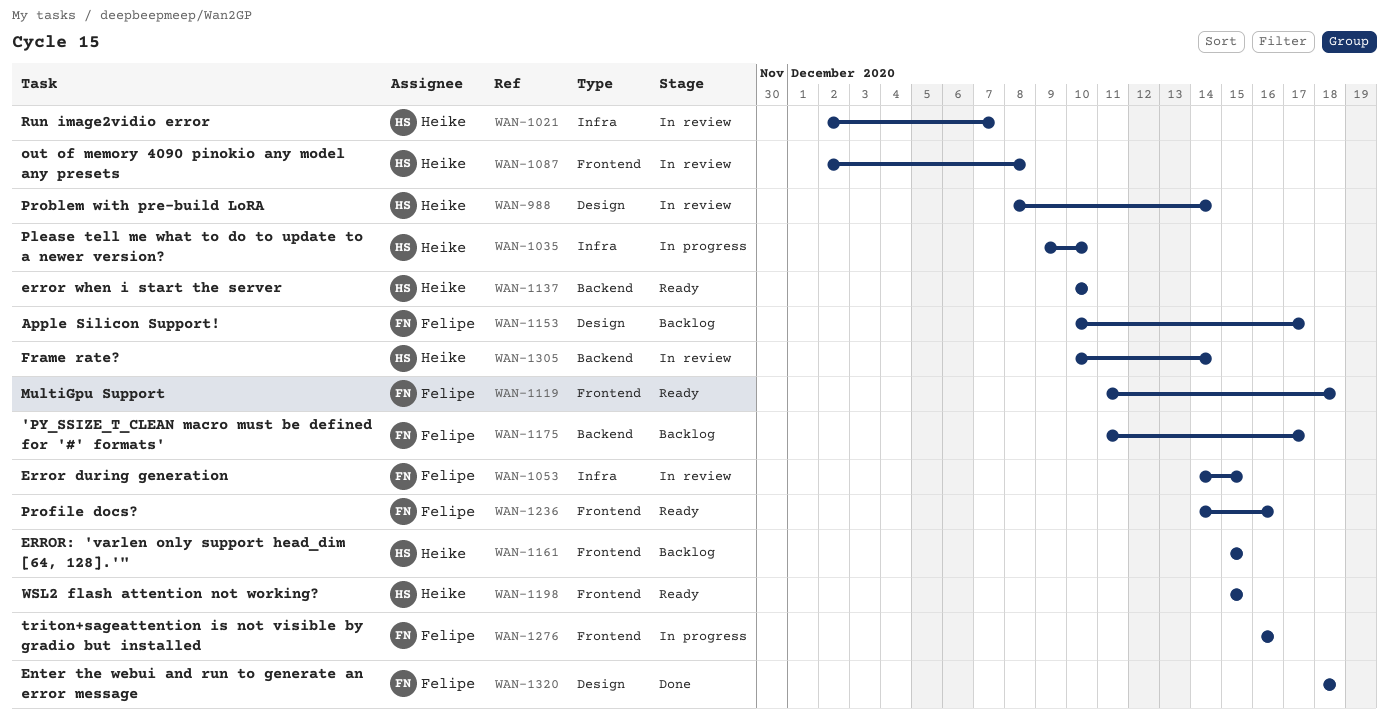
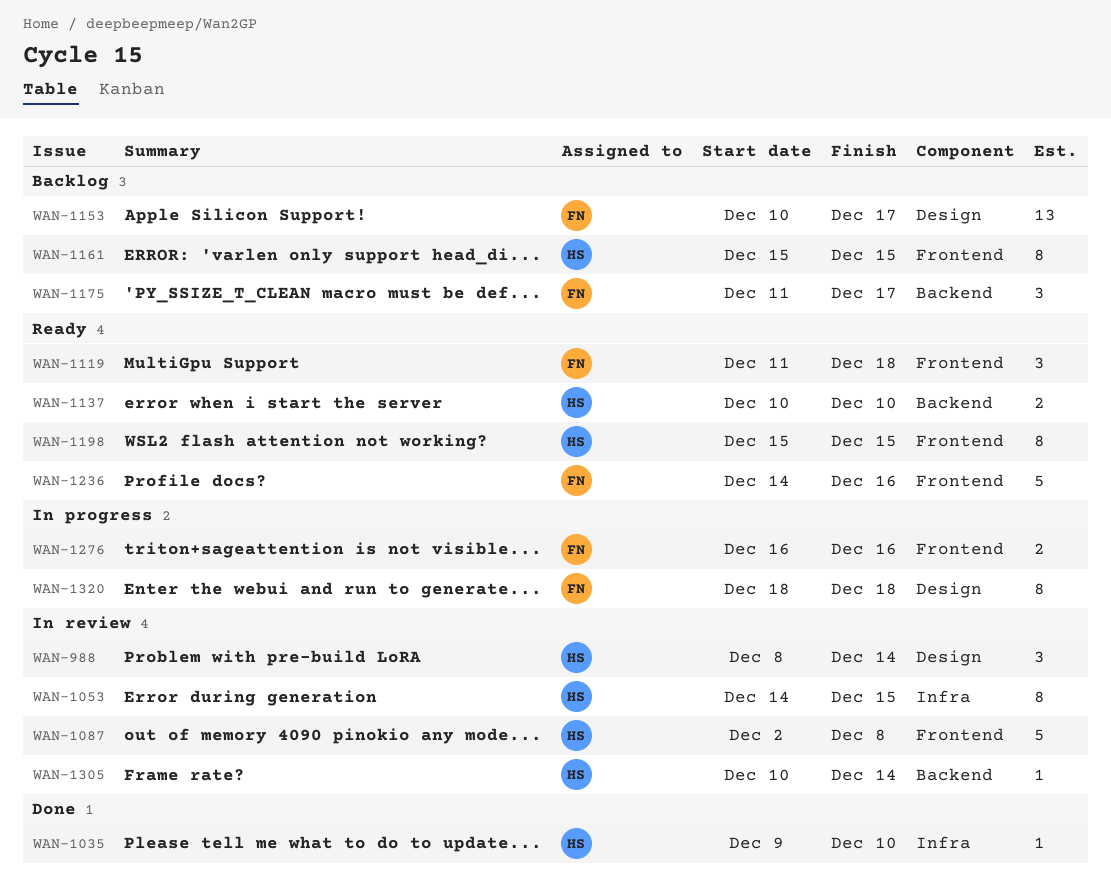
WAN-1021: present -> none
WAN-1035, status: In progress -> Done
WAN-1053, owner: Felipe -> Heike
WAN-1320, status: Done -> In progress

